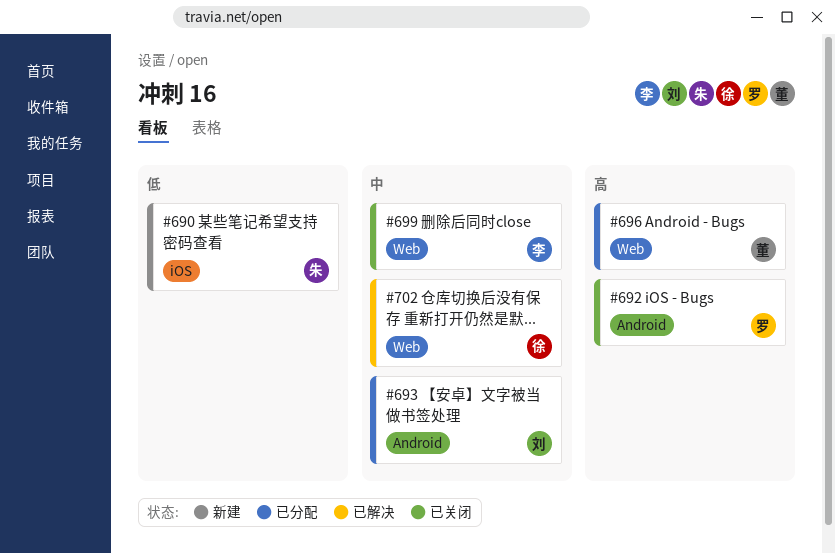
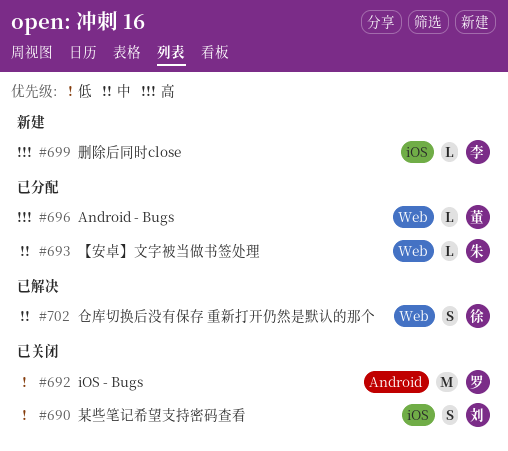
#690, status: 新建 -> 已关闭
#690, owner: 朱 -> 刘
#692, priority: 高 -> 低
#693, owner: 刘 -> 朱
#693, label: Android -> Web
#699, status: 已关闭 -> 新建
#699, priority: 中 -> 高
#699, label: Web -> iOS

